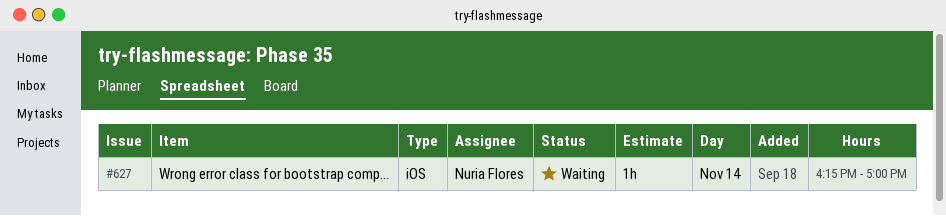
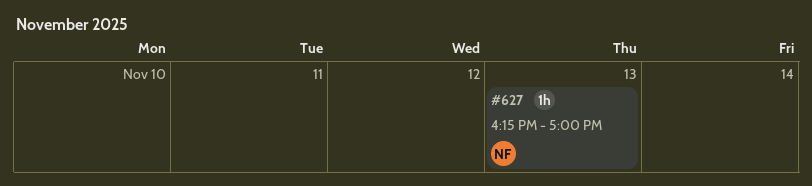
#627, day: Nov 14 -> Nov 13

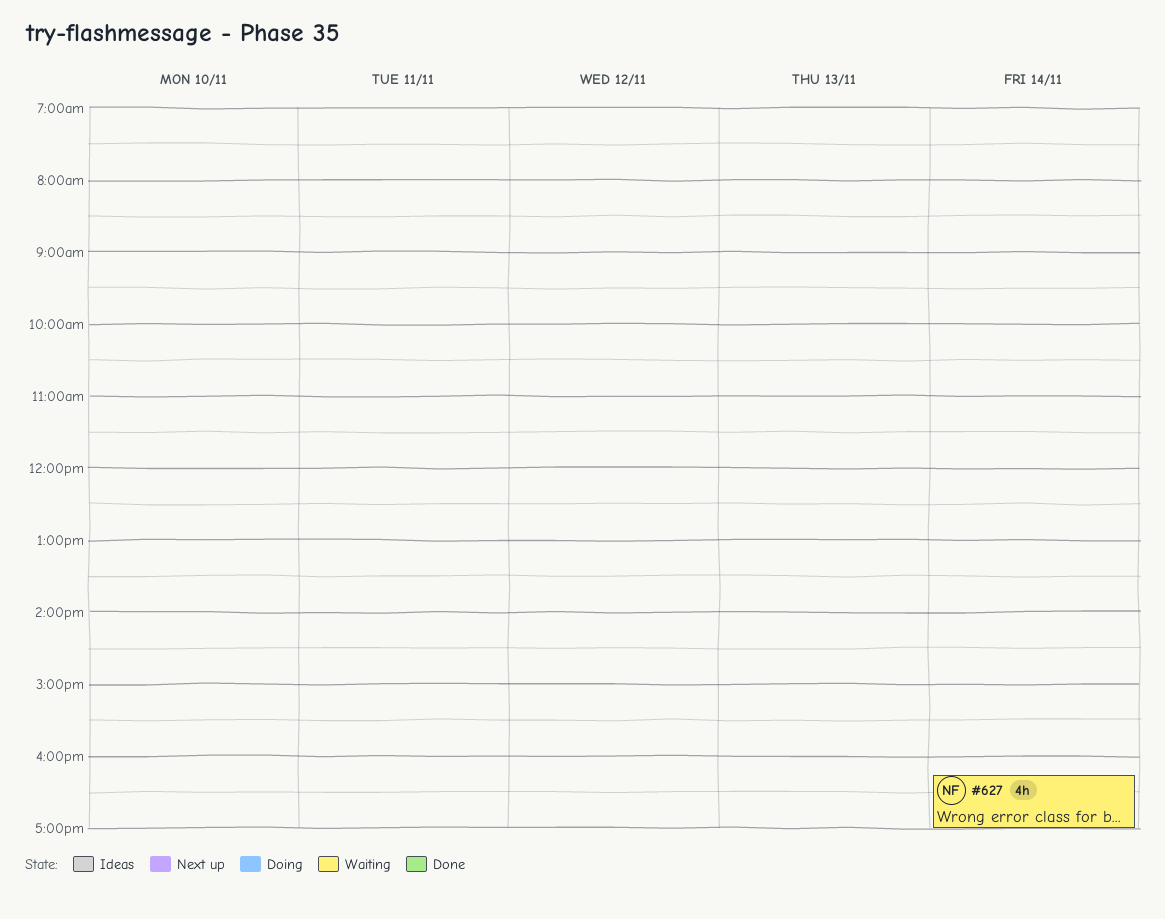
#627, estimate: 1h -> 4h
#627, day: Nov 13 -> Nov 14

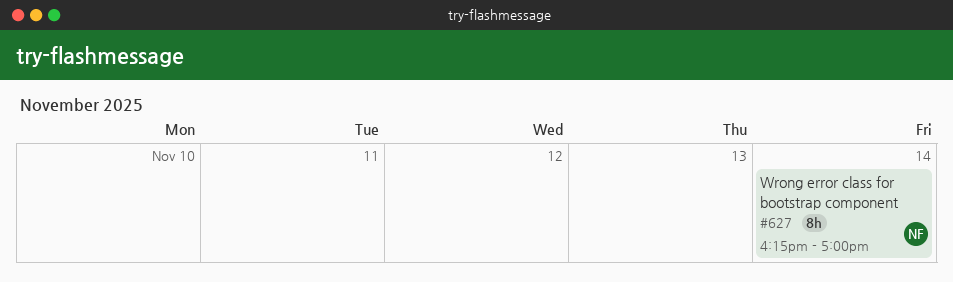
#627, estimate: 4h -> 8h

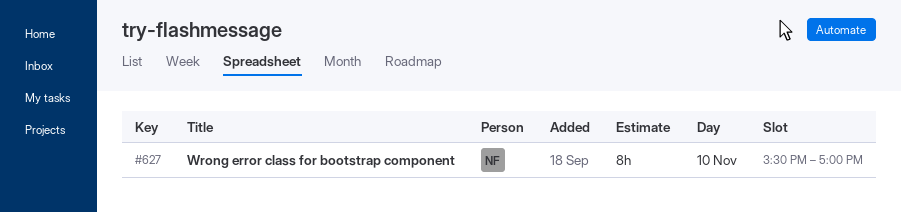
#627, day: Nov 14 -> Nov 10
#627, begins: 16:15 -> 15:30

